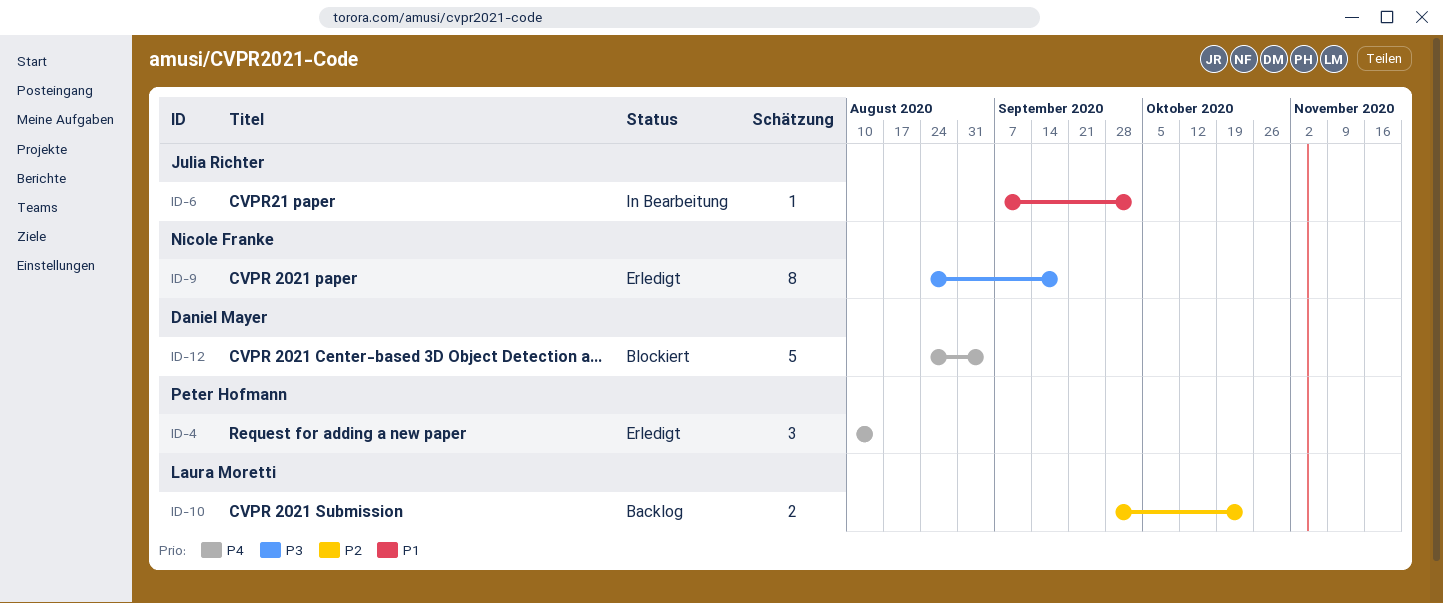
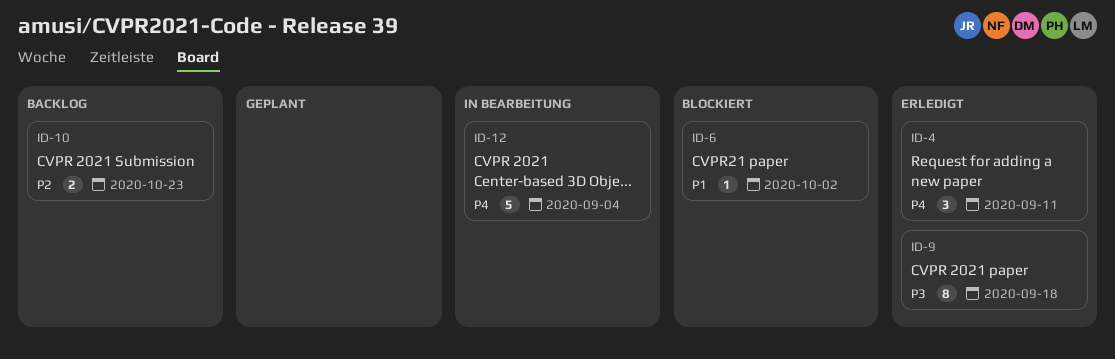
ID-4, due: Aug 14 -> Sep 11
ID-6, status: In Bearbeitung -> Blockiert
ID-12, status: Blockiert -> In Bearbeitung

